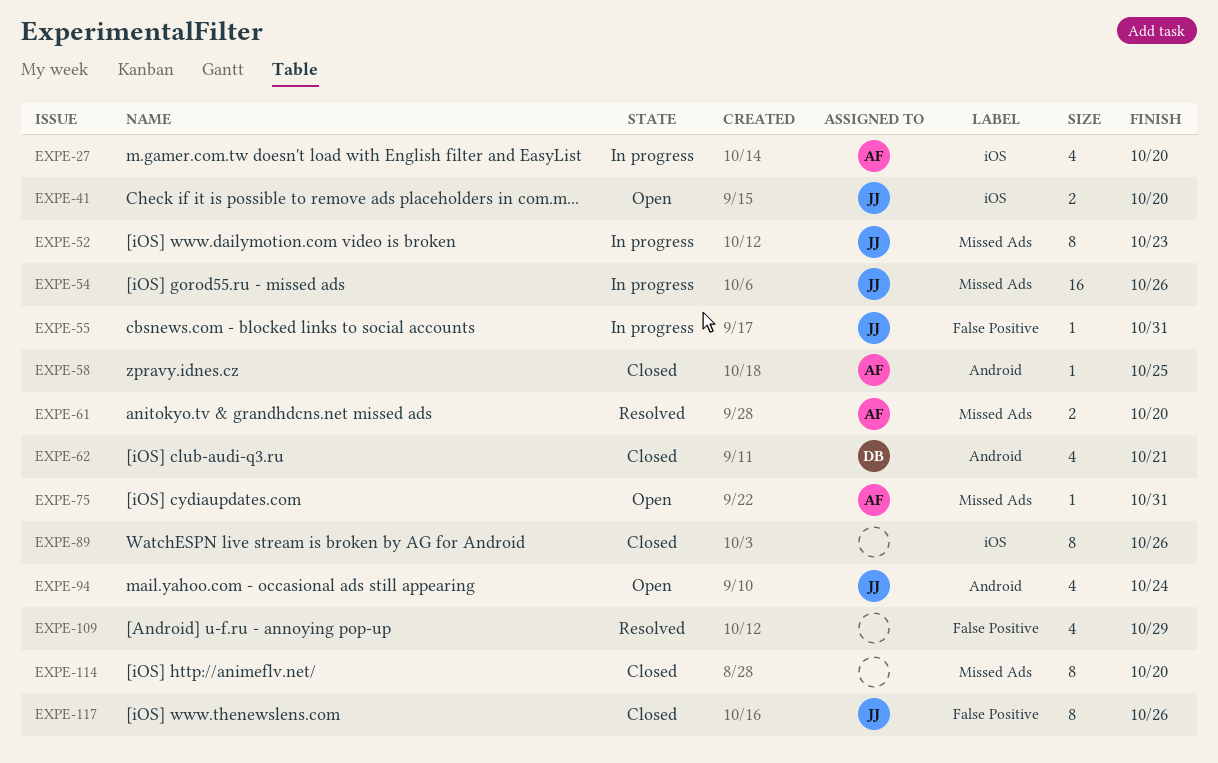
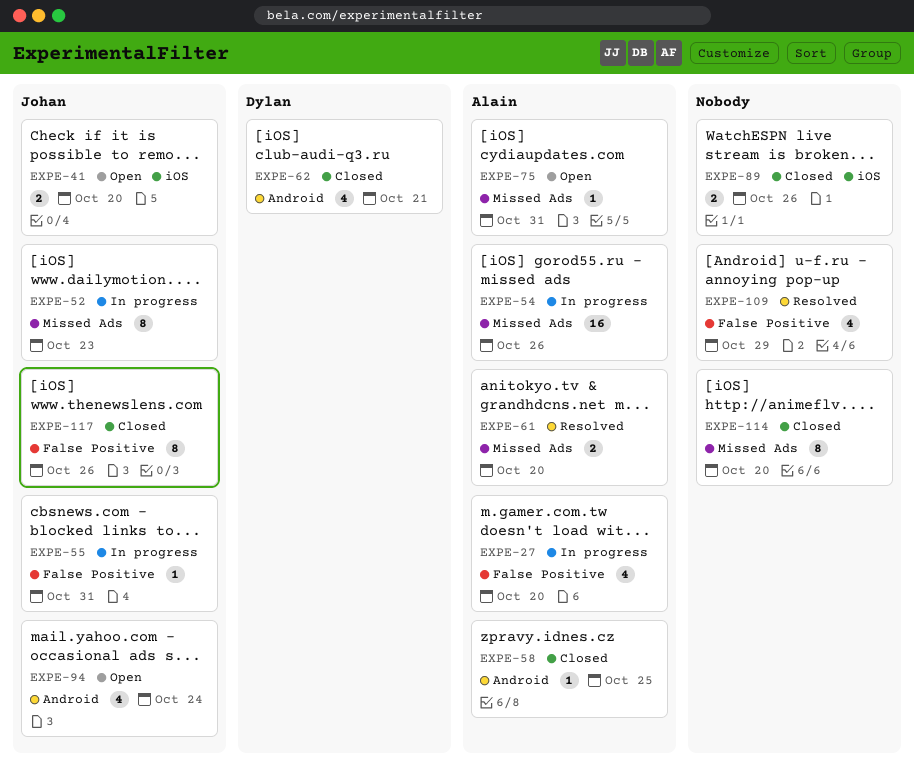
EXPE-27, label: iOS -> False Positive
EXPE-54, owner: Johan -> Alain
EXPE-89, estimate: 8 -> 2

